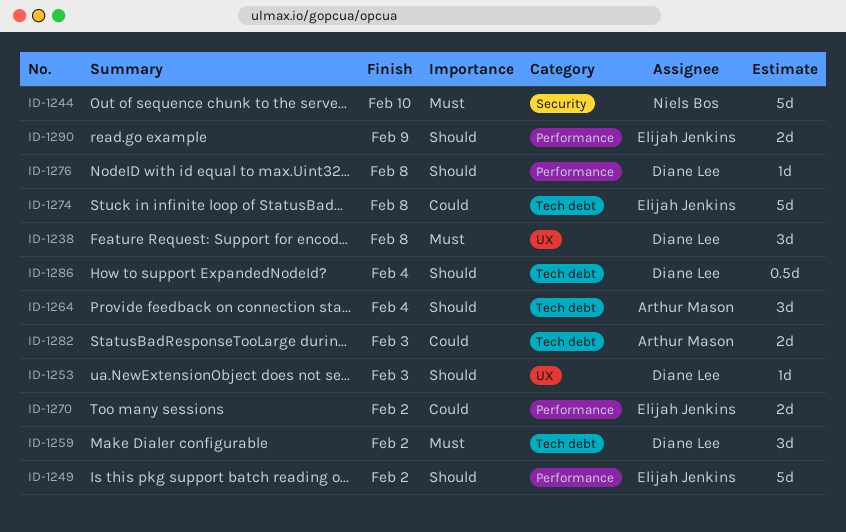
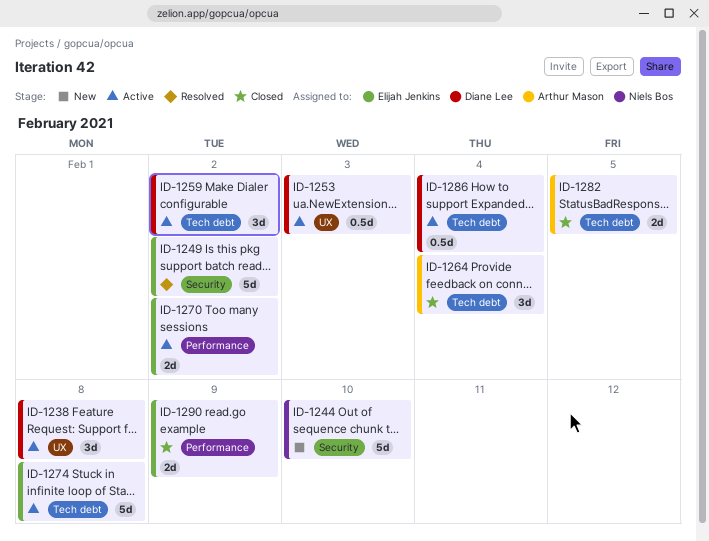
ID-1249, label: Performance -> Security
ID-1253, estimate: 1d -> 0.5d
ID-1276: present -> none
ID-1282, due: Feb 3 -> Feb 5

